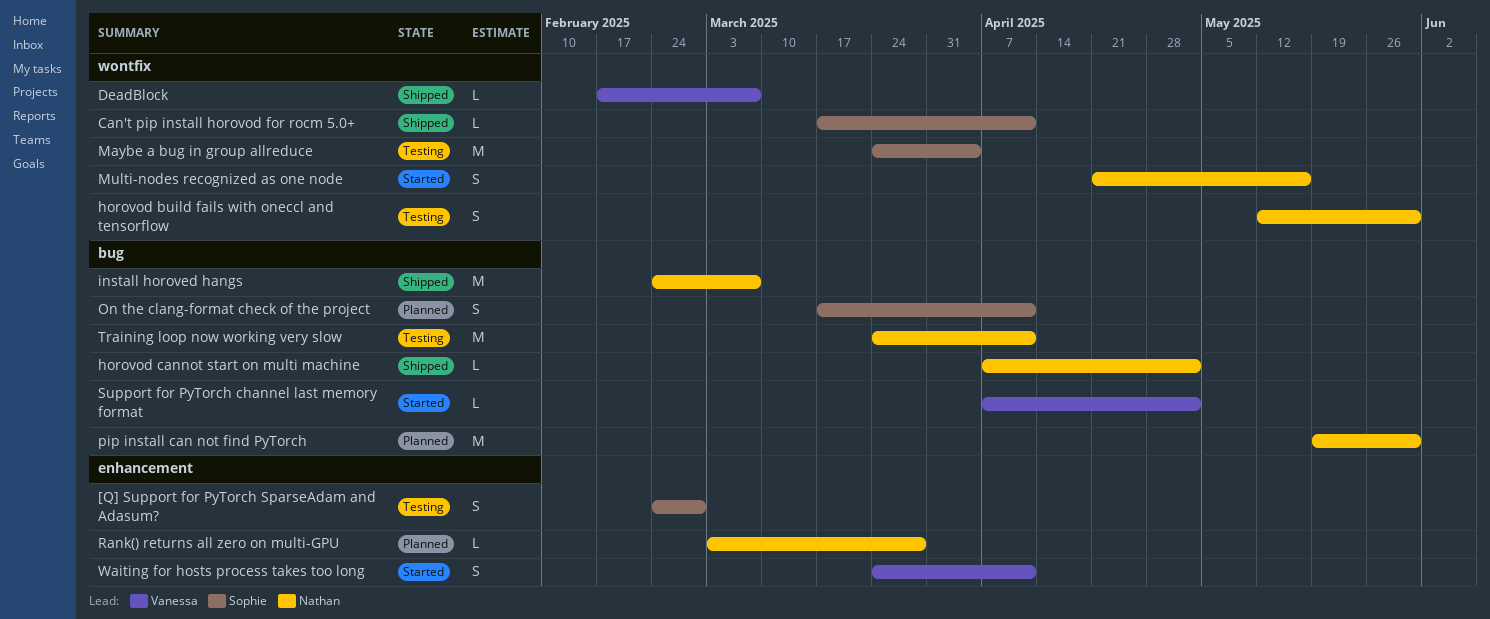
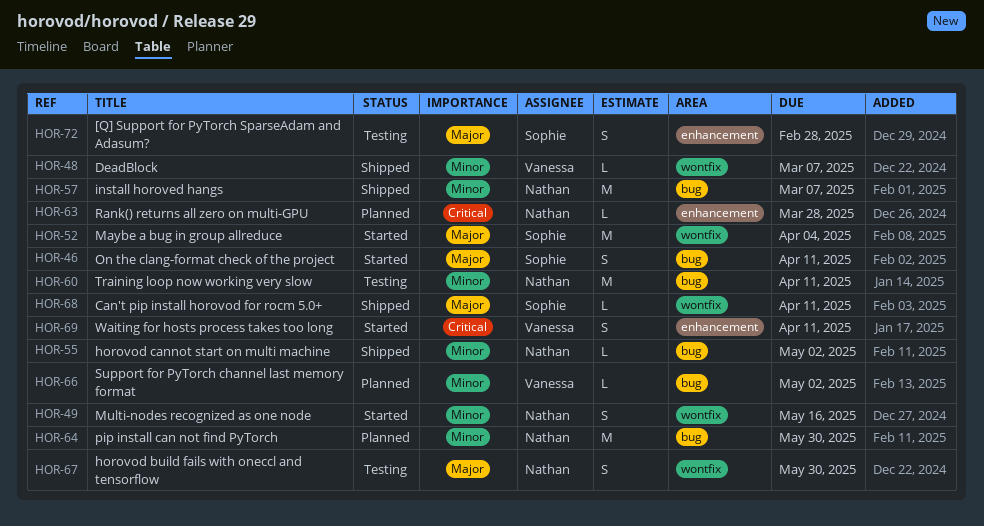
Maybe a bug in group allreduce, status: Testing -> Started
On the clang-format check of the project, status: Planned -> Started
Support for PyTorch channel last memory format, status: Started -> Planned

